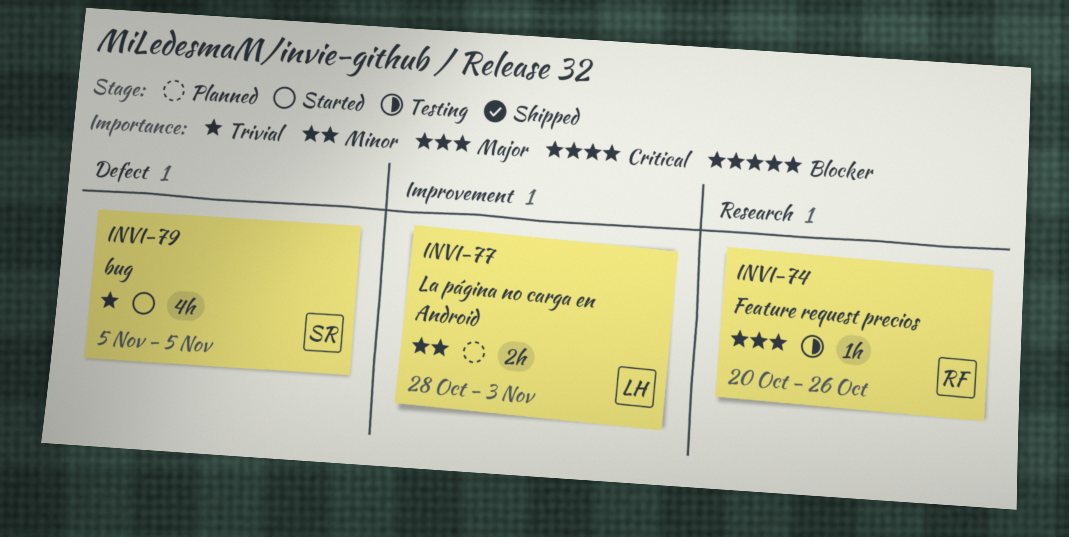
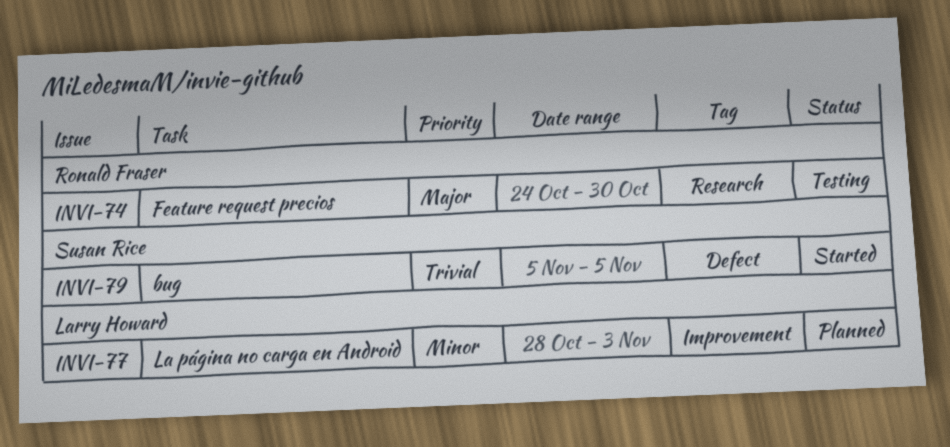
INVI-74, start: Oct 20 -> Oct 24
INVI-74, due: Oct 26 -> Oct 30

